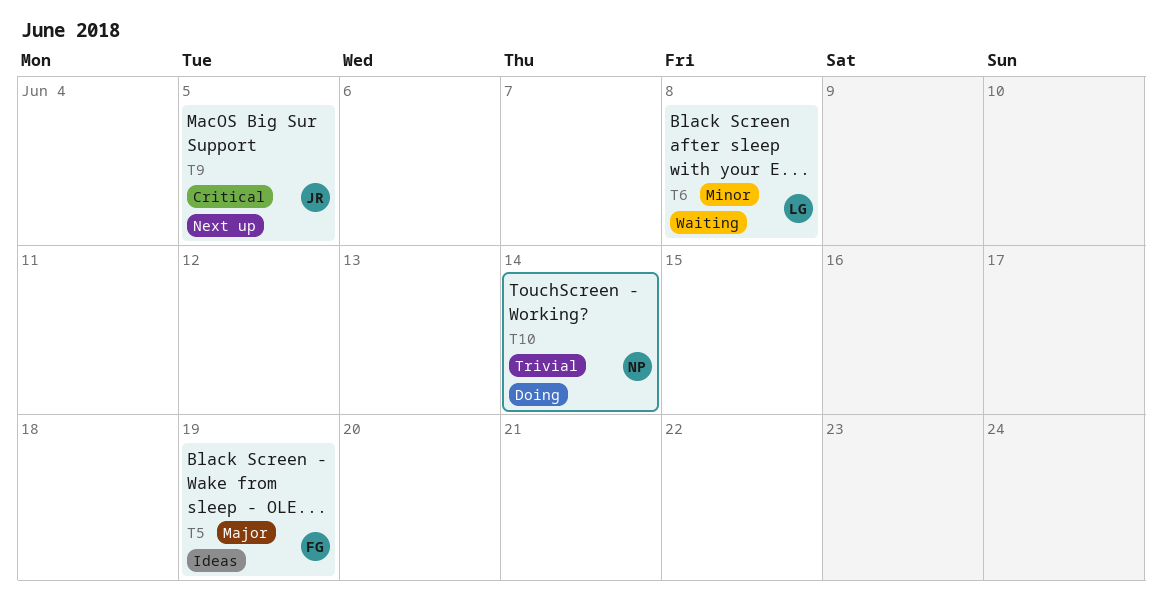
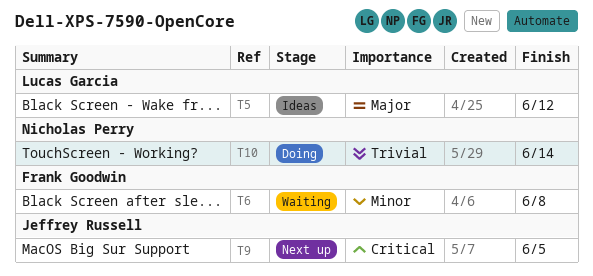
T5, owner: Frank Goodwin -> Lucas Garcia
T5, due: Jun 19 -> Jun 12
T6, owner: Lucas Garcia -> Frank Goodwin

